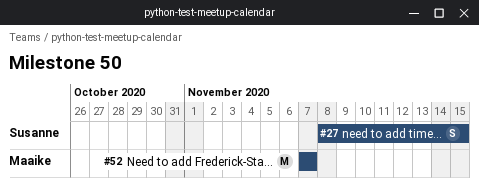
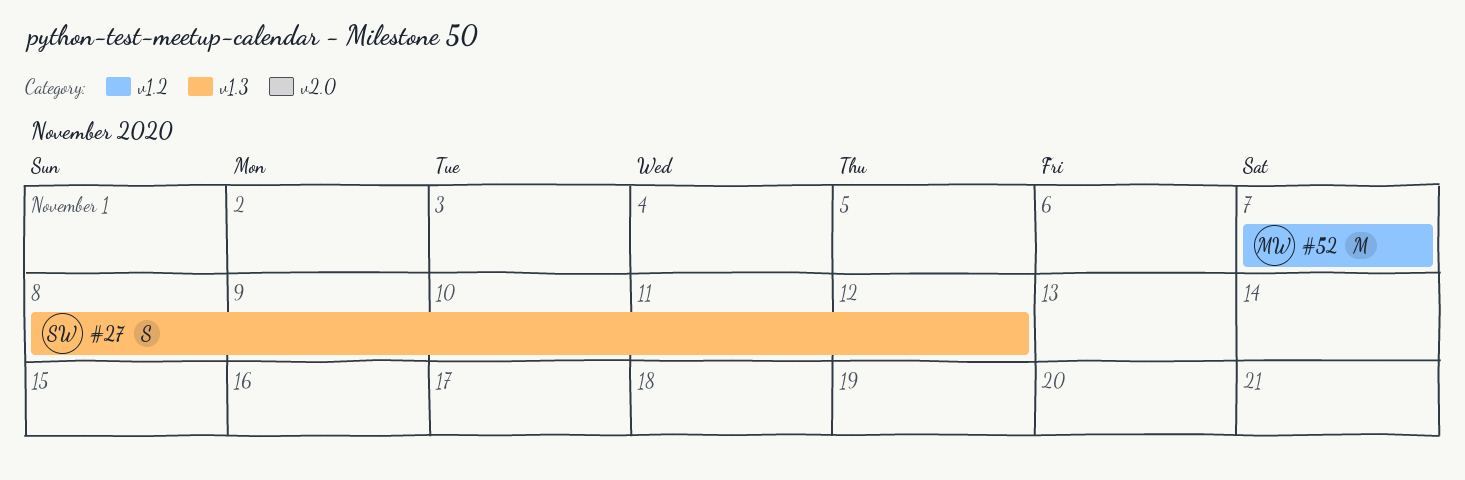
#27, due: Nov 15 -> Nov 12

